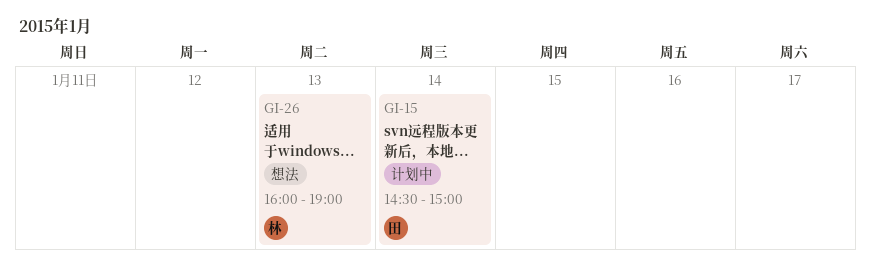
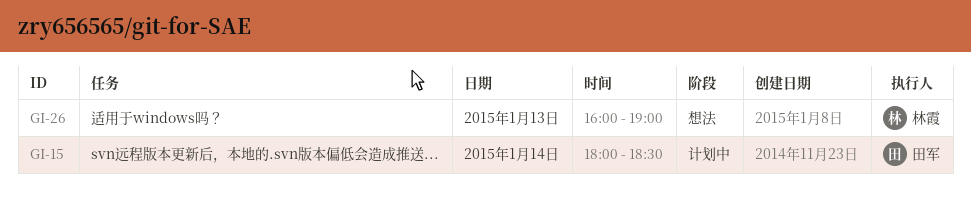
GI-15, begins: 14:30 -> 18:00
GI-15, ends: 15:00 -> 18:30

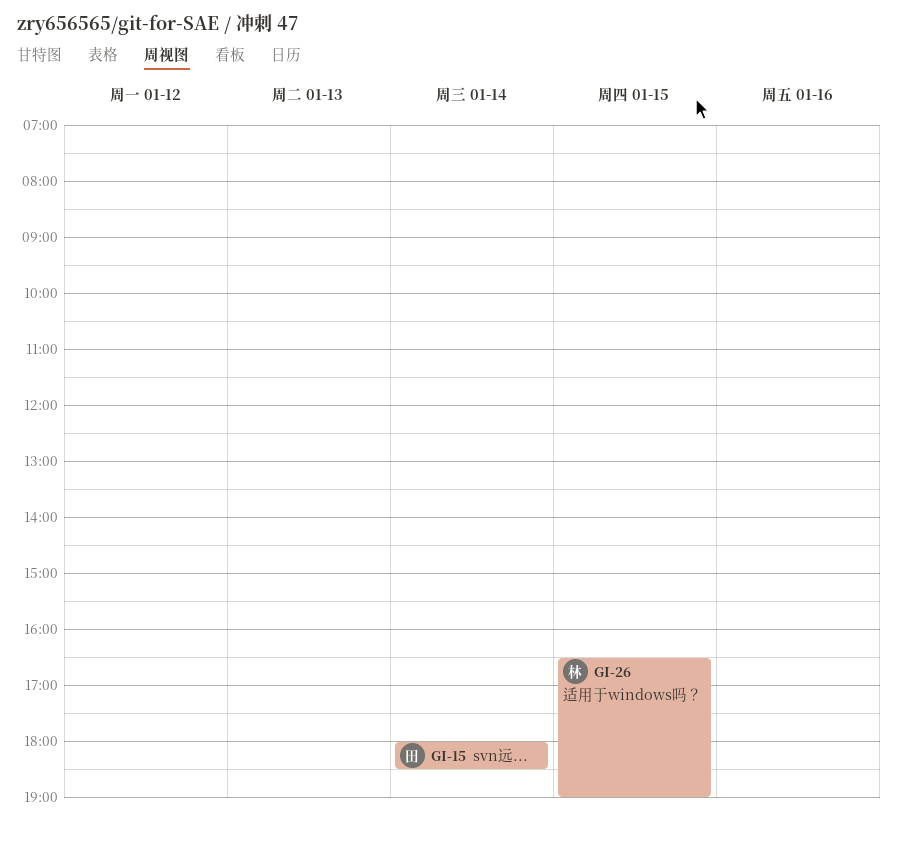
GI-26, day: Jan 13 -> Jan 15
GI-26, begins: 16:00 -> 16:30

